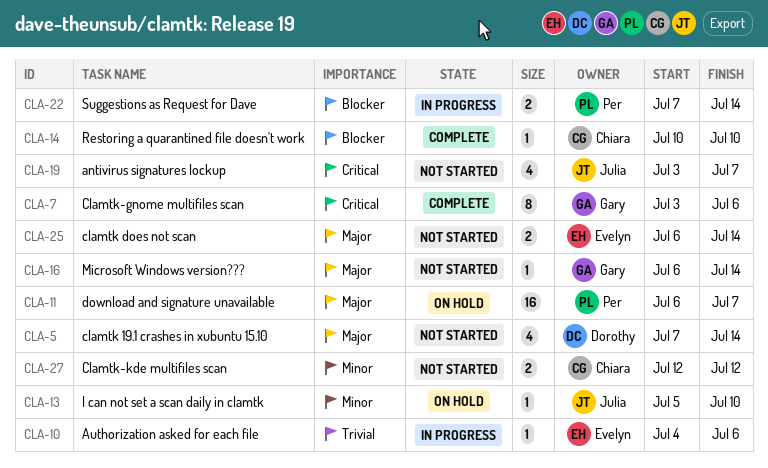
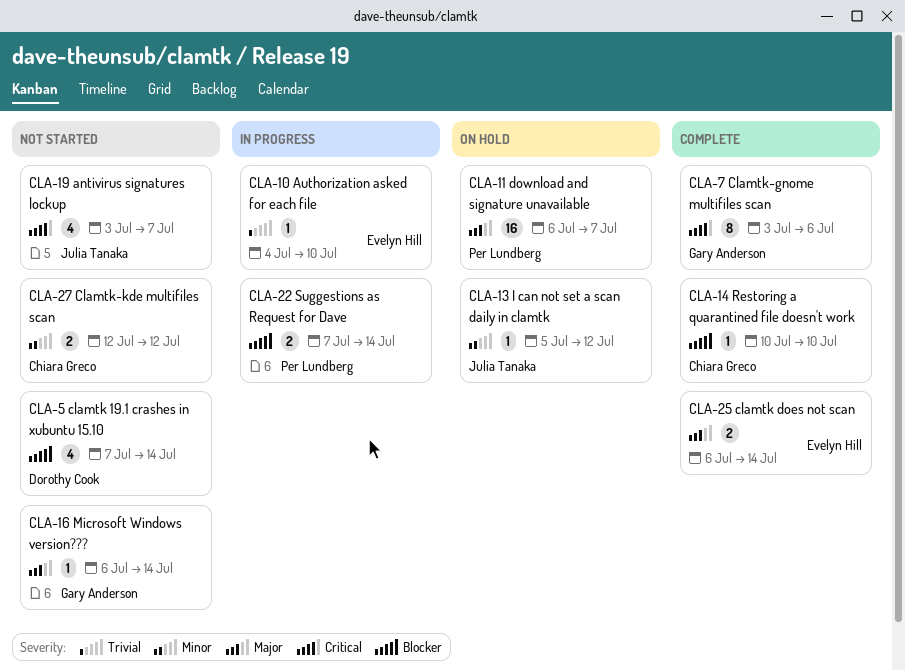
CLA-5, priority: Major -> Blocker
CLA-10, due: Jul 6 -> Jul 10
CLA-13, due: Jul 10 -> Jul 12
CLA-25, status: Not started -> Complete

